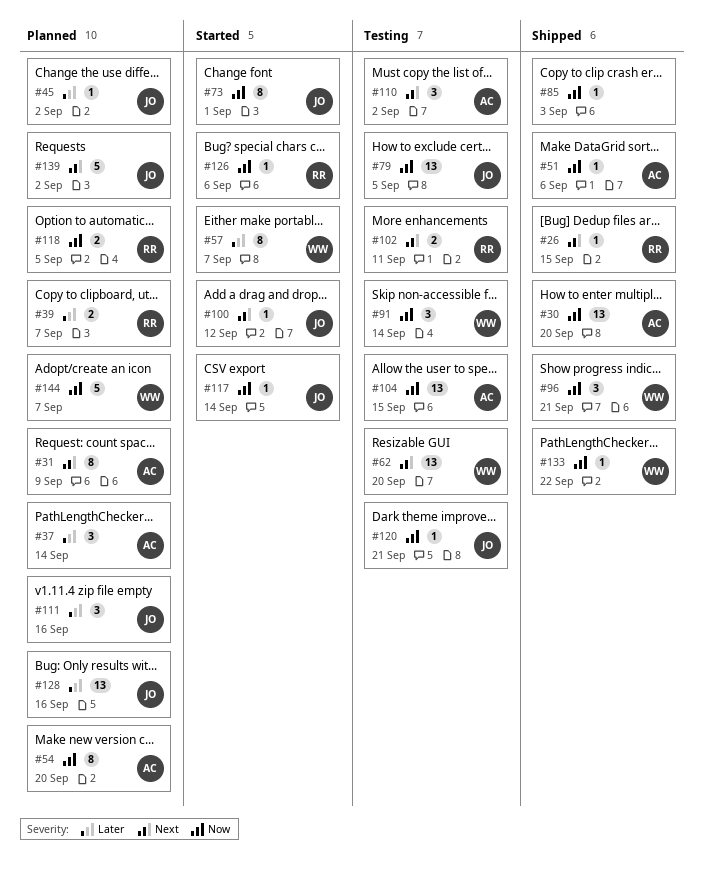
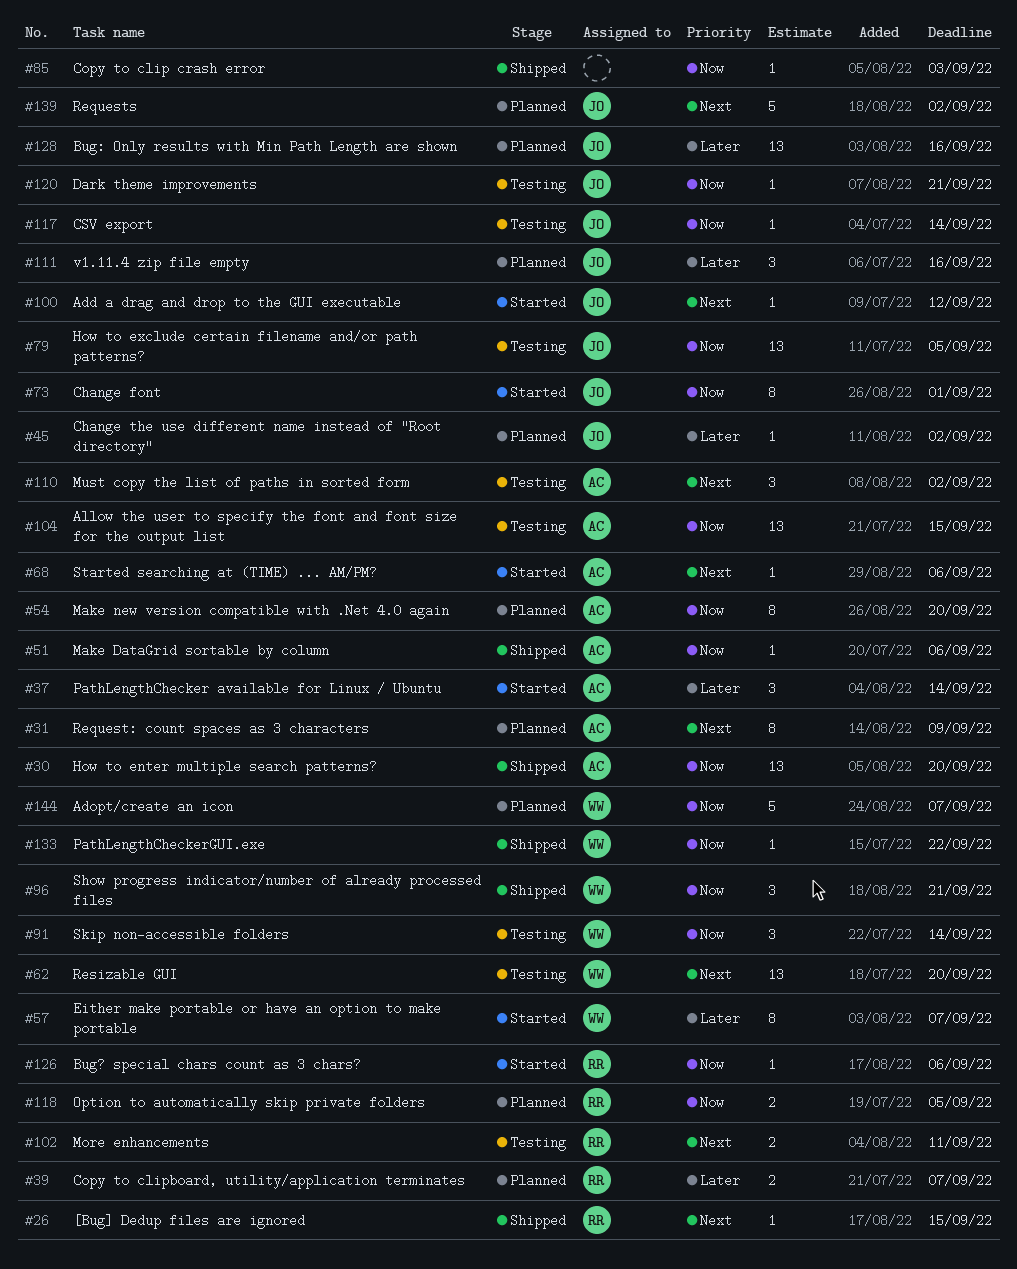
#37, status: Planned -> Started
#68: none -> present
#117, status: Started -> Testing

